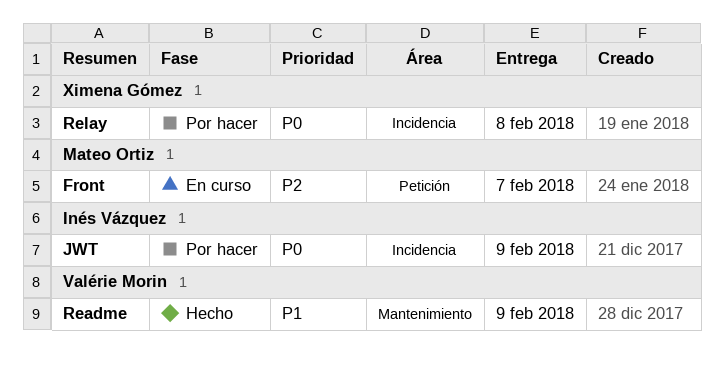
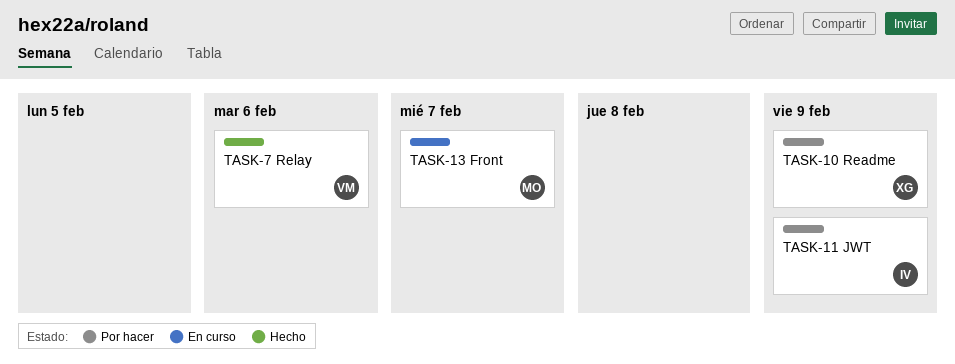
Readme, status: Hecho -> Por hacer
Readme, owner: Valérie Morin -> Ximena Gómez
Relay, status: Por hacer -> Hecho
Relay, owner: Ximena Gómez -> Valérie Morin
Relay, due: Feb 8 -> Feb 6

